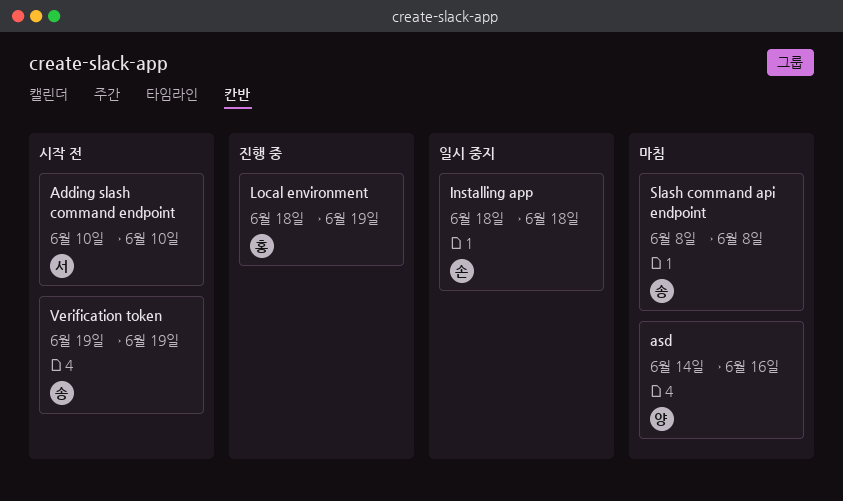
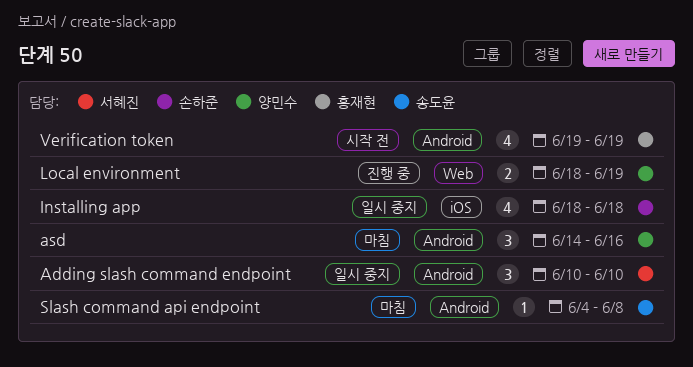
Adding slash command endpoint, status: 시작 전 -> 일시 중지
Local environment, owner: 홍재현 -> 양민수
Slash command api endpoint, start: Jun 8 -> Jun 4
Verification token, owner: 송도윤 -> 홍재현

